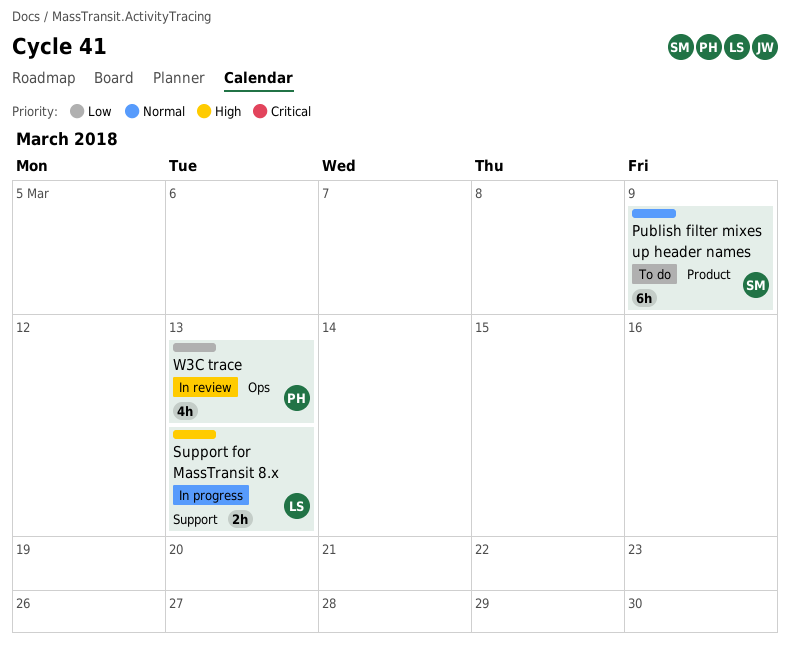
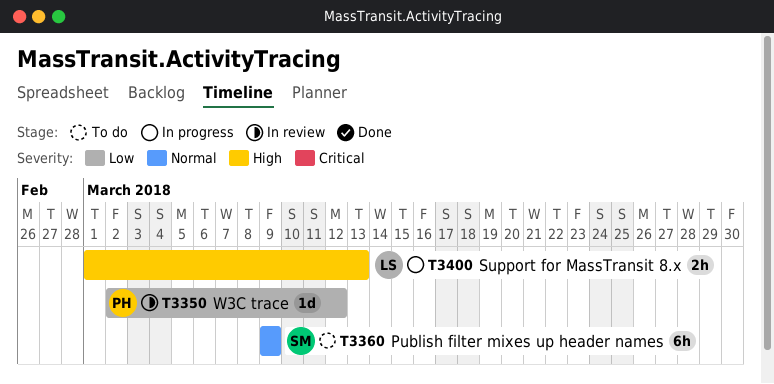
W3C trace, estimate: 4h -> 1d
W3C trace, due: Mar 13 -> Mar 12

